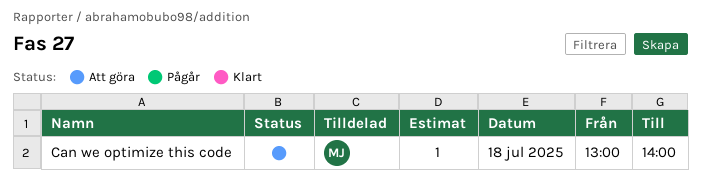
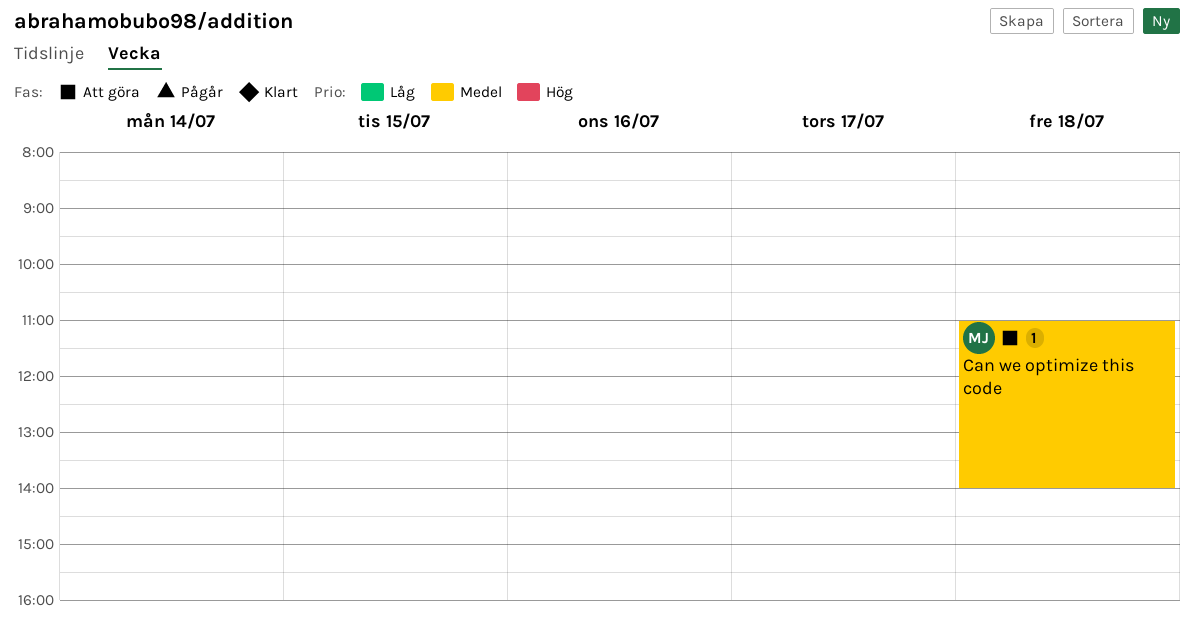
Can we optimize this code, begins: 13:00 -> 11:00

